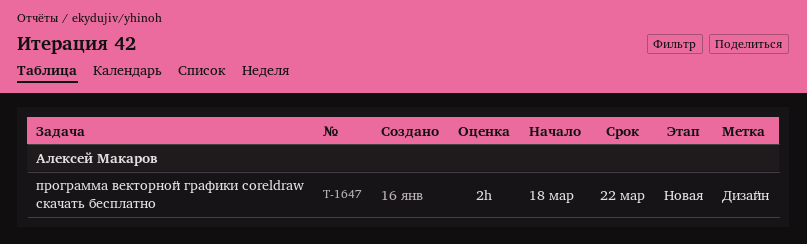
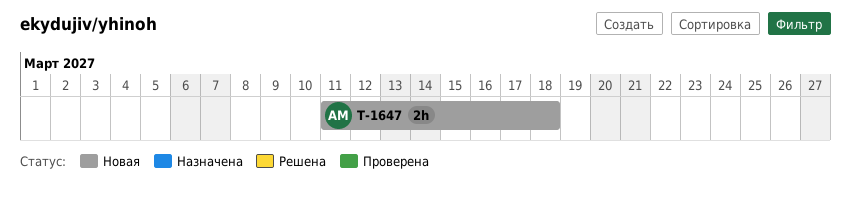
T-1647, start: Mar 18 -> Mar 11
T-1647, due: Mar 22 -> Mar 18

